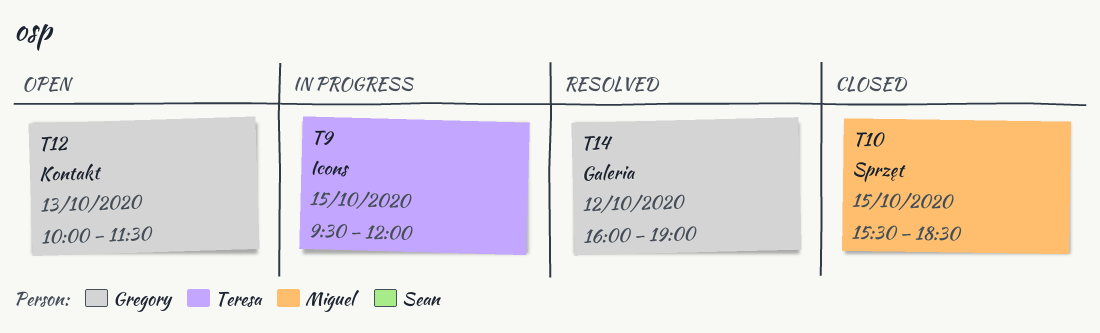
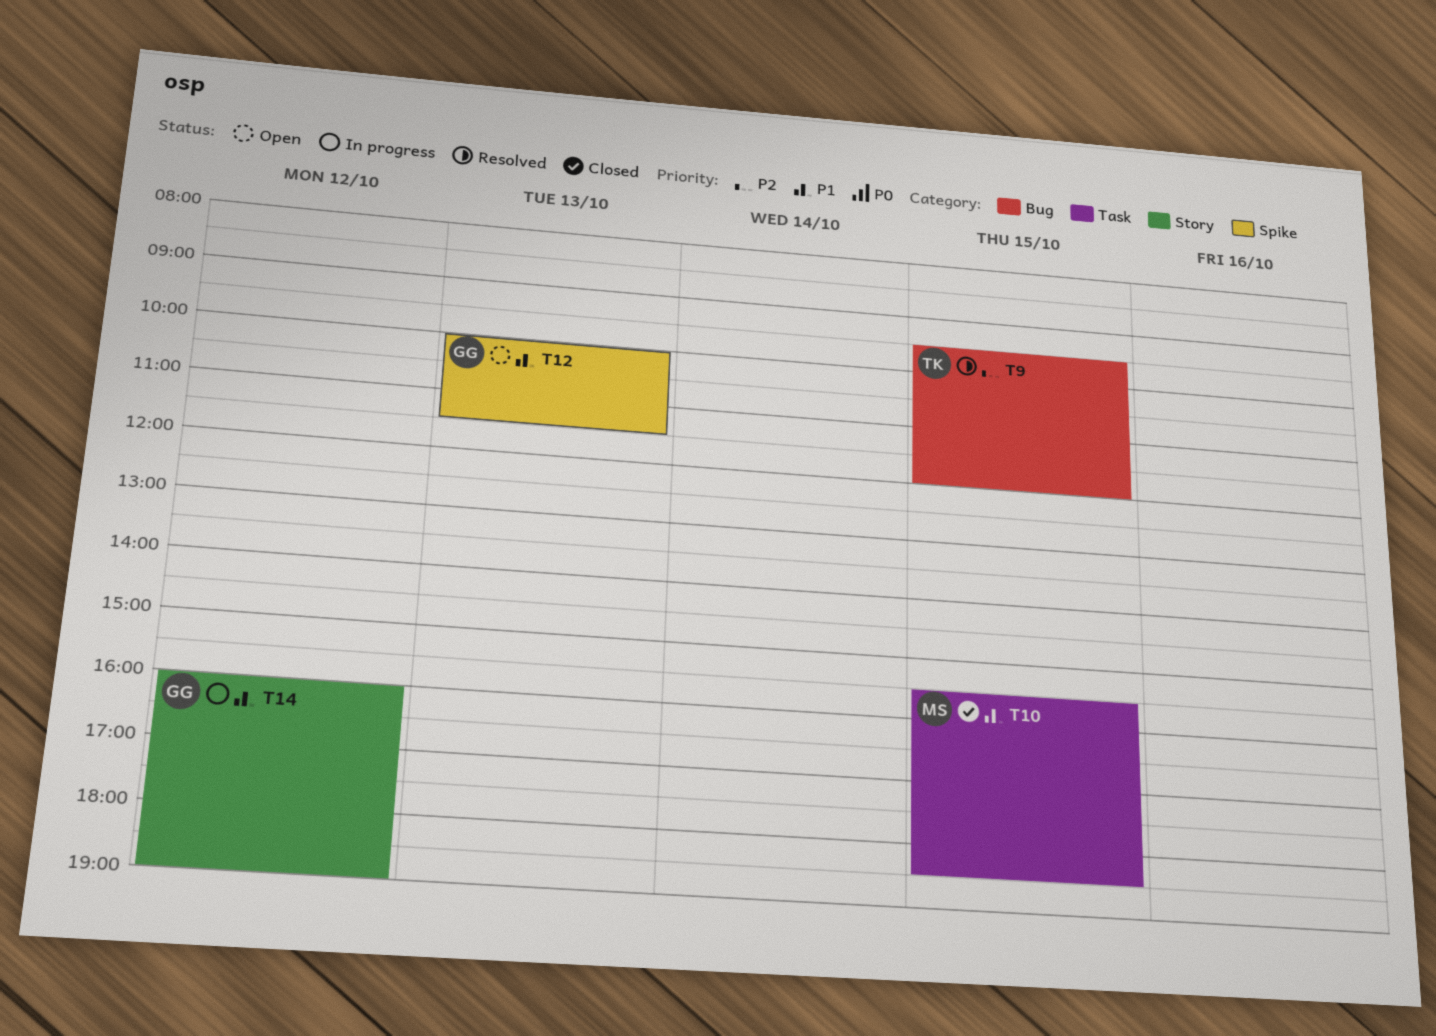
T9, status: In progress -> Resolved
T14, status: Resolved -> In progress

